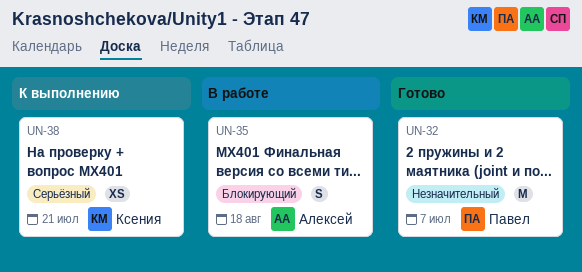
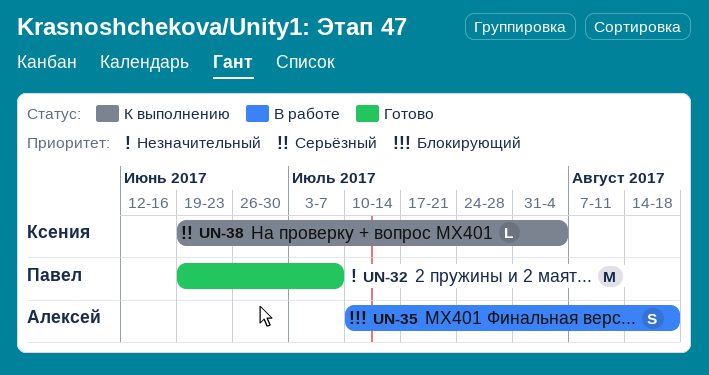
UN-38, estimate: XS -> L
UN-38, due: Jul 21 -> Aug 4

